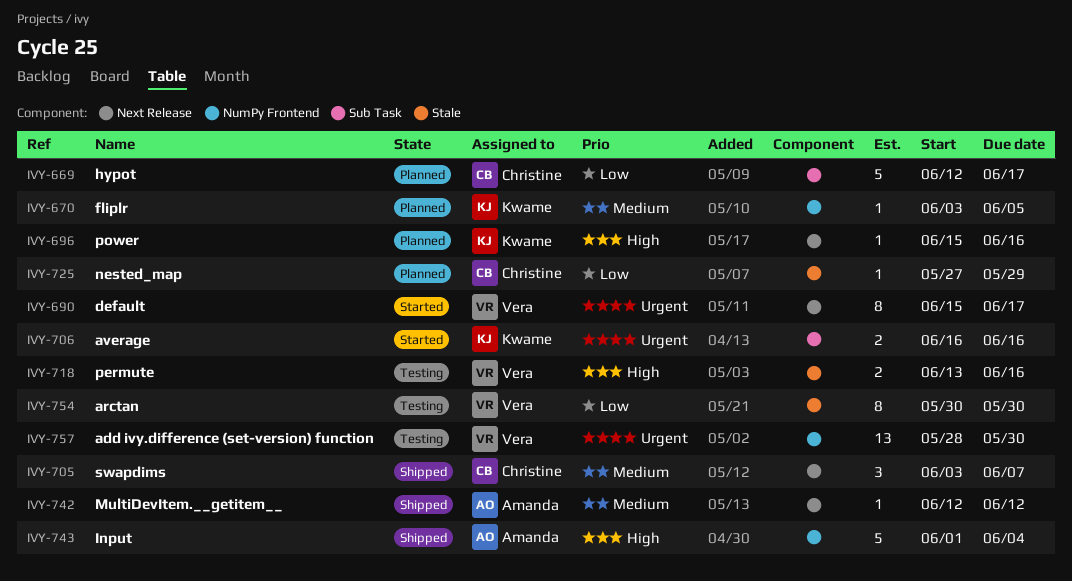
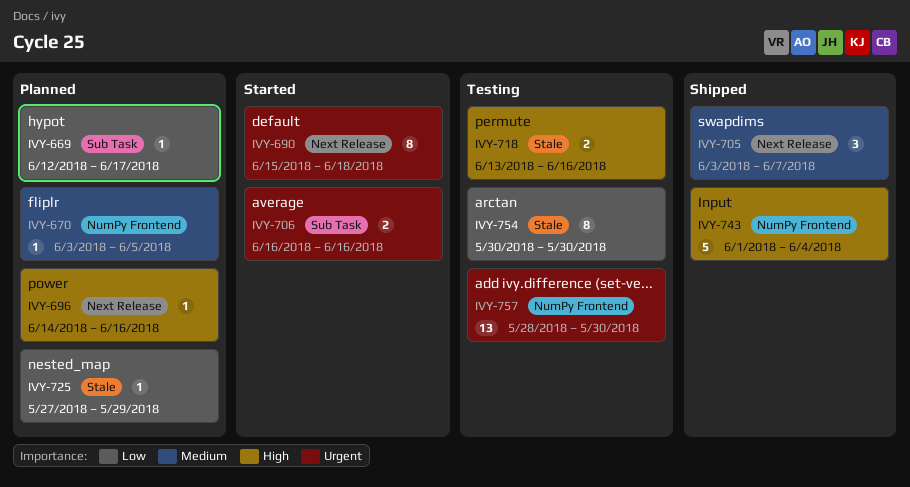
IVY-669, estimate: 5 -> 1
IVY-690, due: Jun 17 -> Jun 18
IVY-696, start: Jun 15 -> Jun 14
IVY-742: present -> none

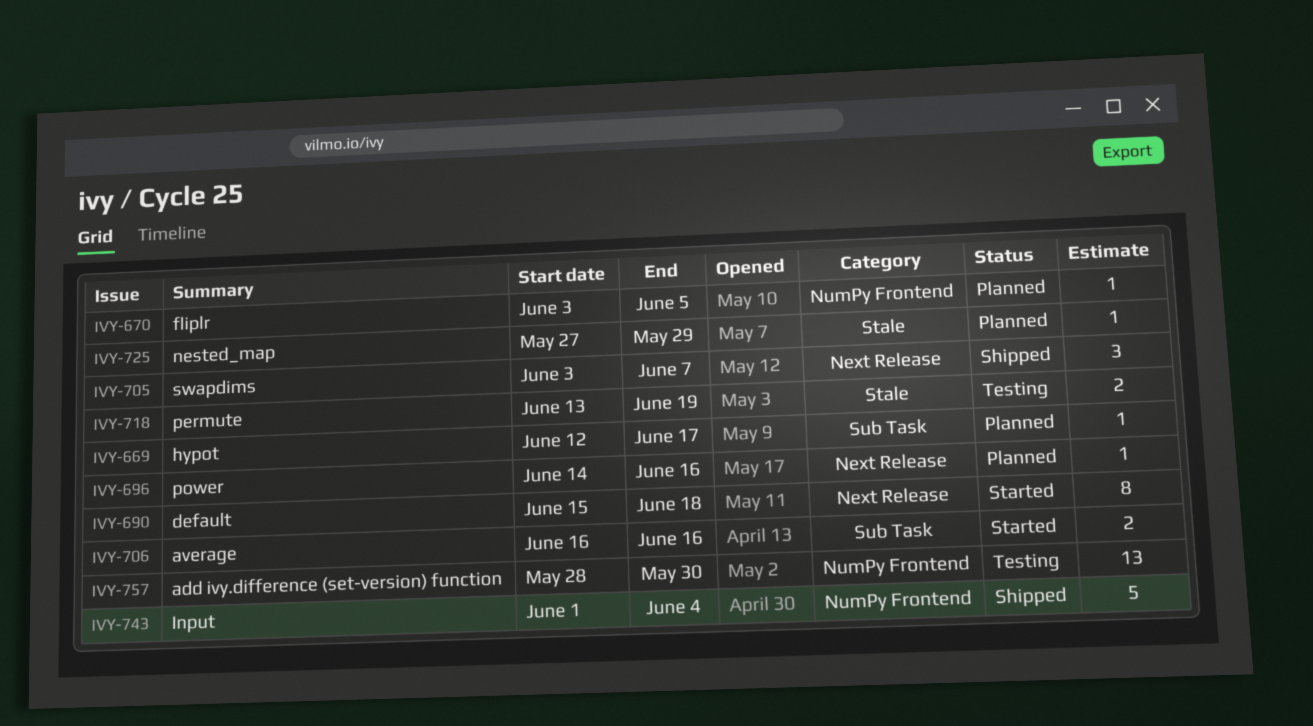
IVY-718, due: Jun 16 -> Jun 19
IVY-754: present -> none

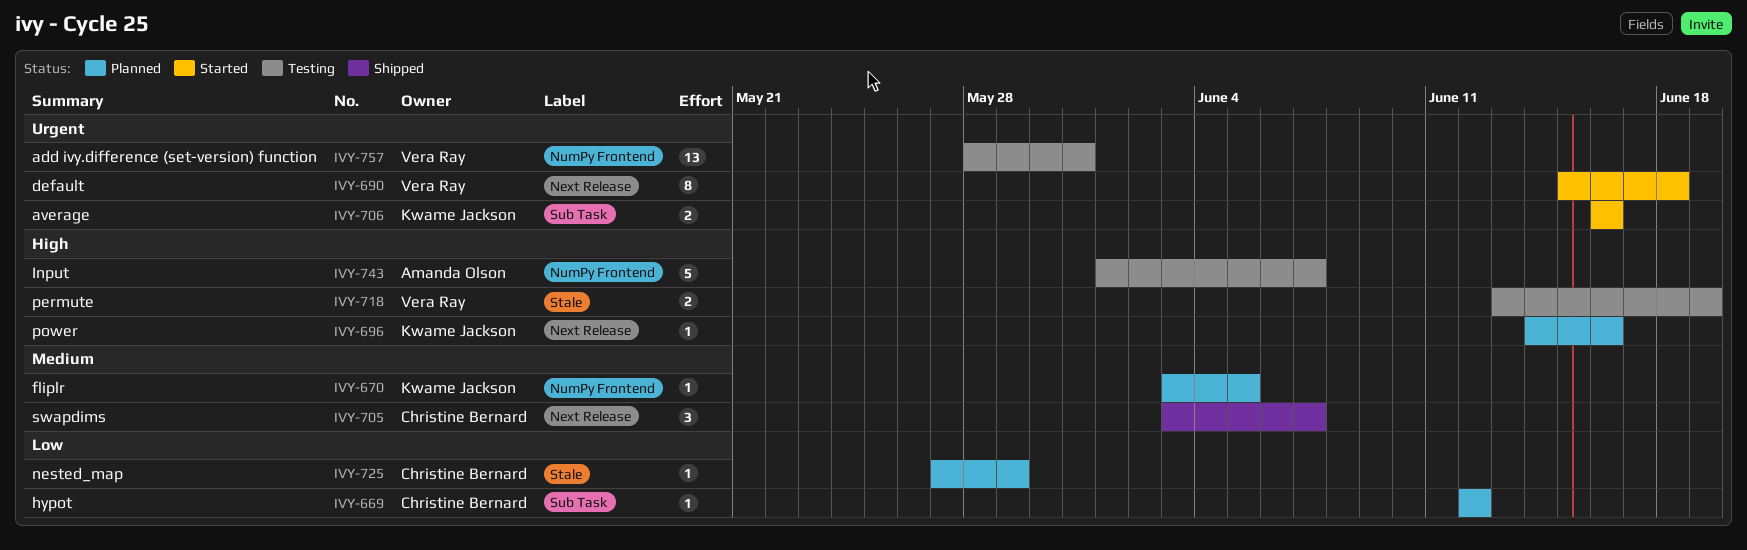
IVY-669, due: Jun 17 -> Jun 12
IVY-743, status: Shipped -> Testing
IVY-743, due: Jun 4 -> Jun 7
IVY-757, due: May 30 -> May 31

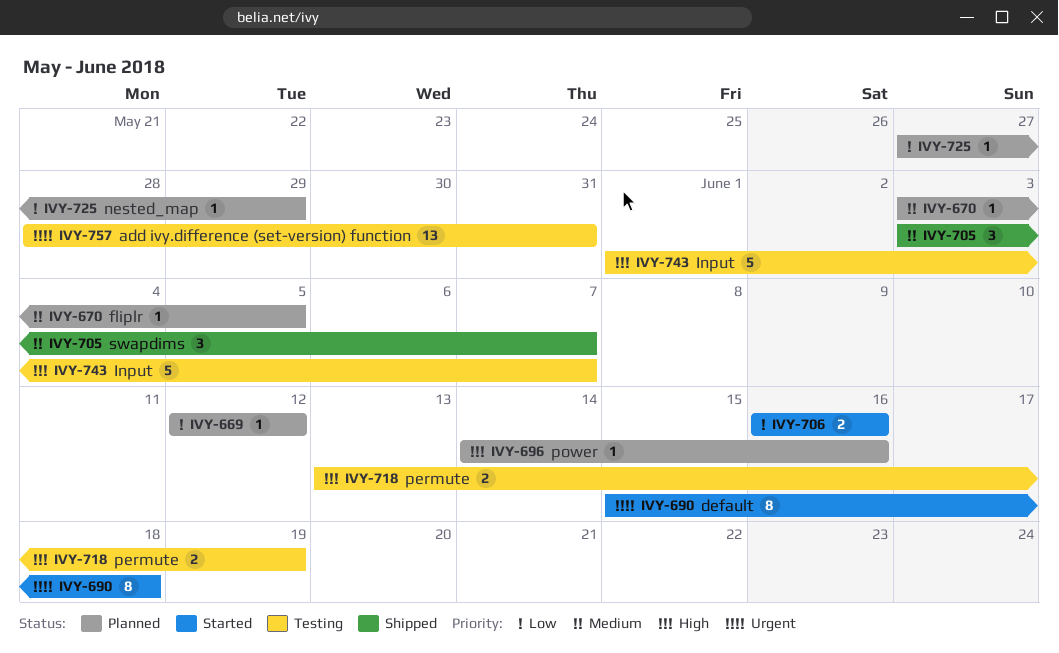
IVY-706, priority: Urgent -> Low

